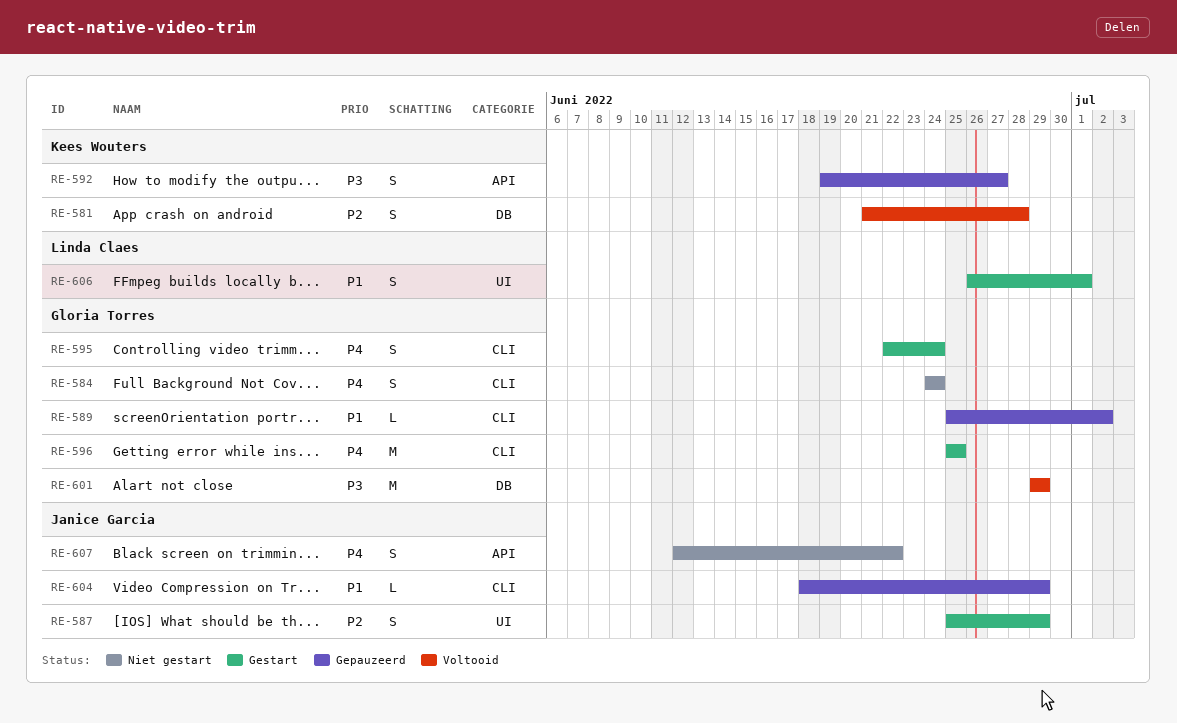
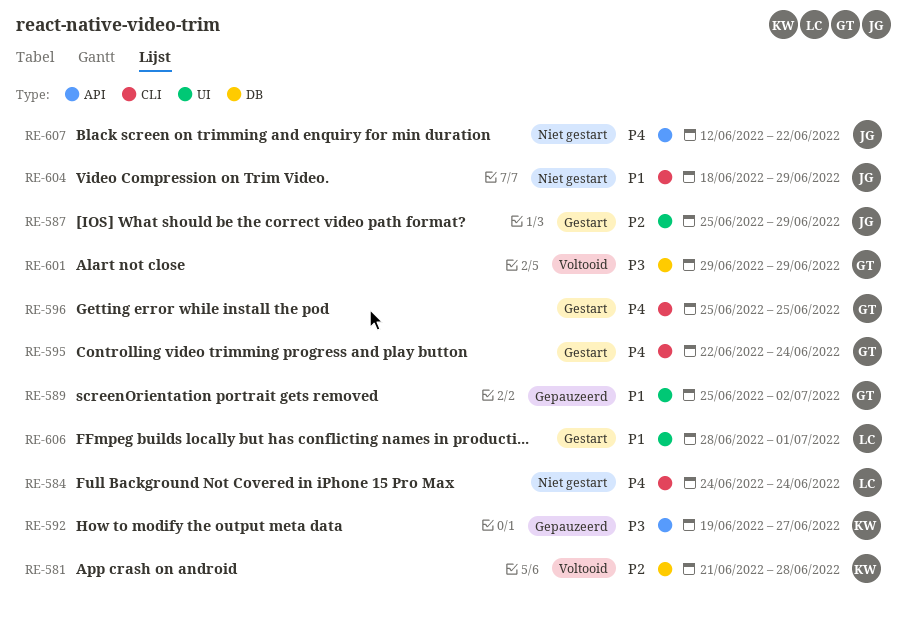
RE-584, owner: Gloria Torres -> Linda Claes
RE-589, label: CLI -> UI
RE-604, status: Gepauzeerd -> Niet gestart
RE-606, start: Jun 26 -> Jun 28

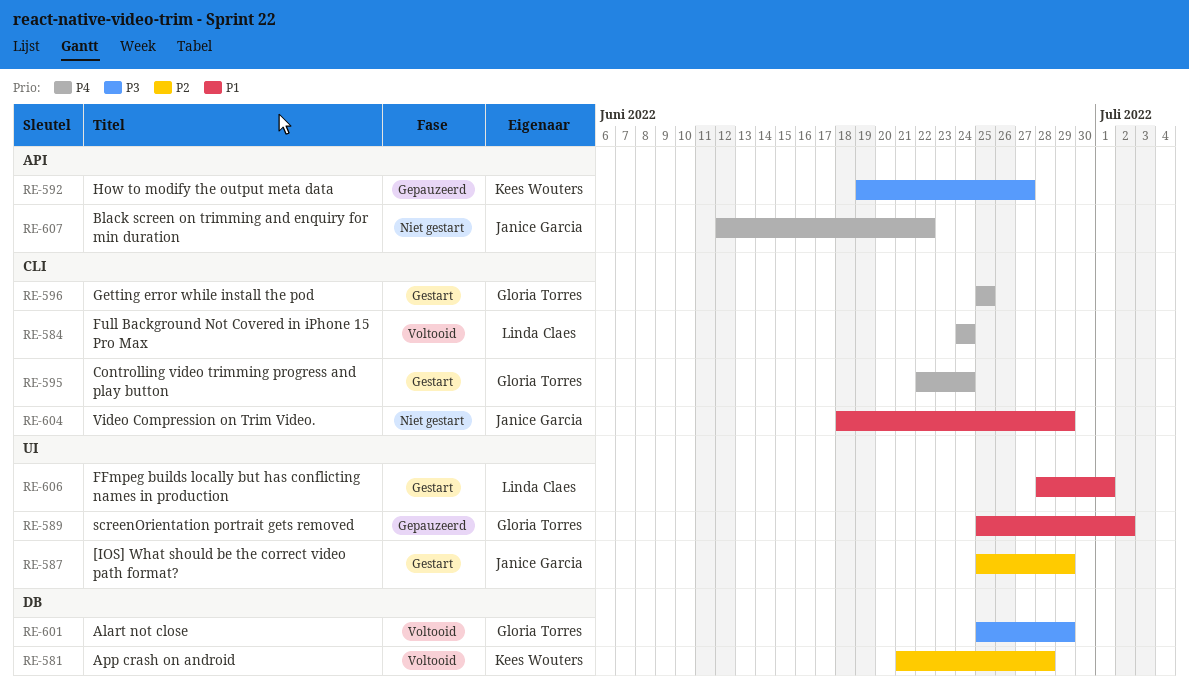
RE-584, status: Niet gestart -> Voltooid
RE-601, start: Jun 29 -> Jun 25

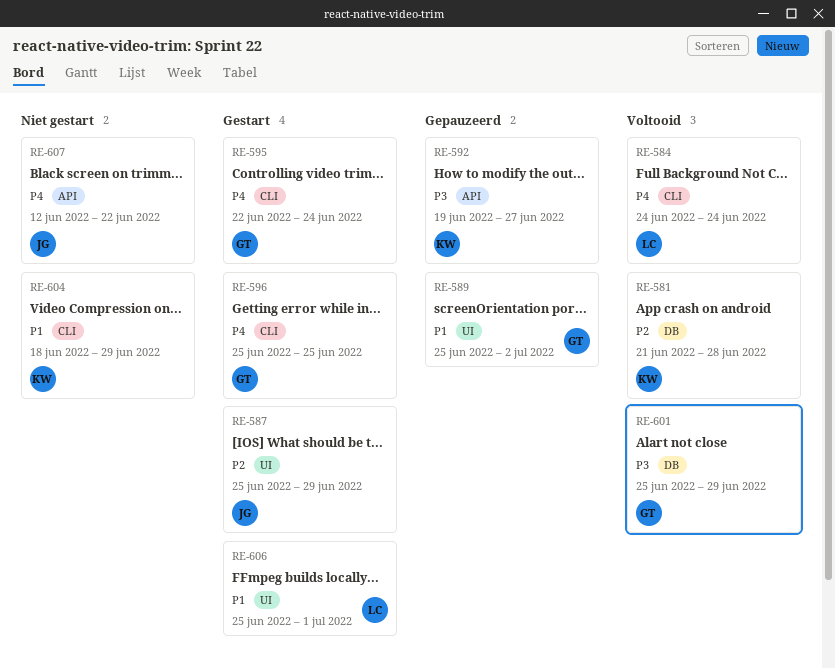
RE-604, owner: Janice Garcia -> Kees Wouters
RE-606, start: Jun 28 -> Jun 25

